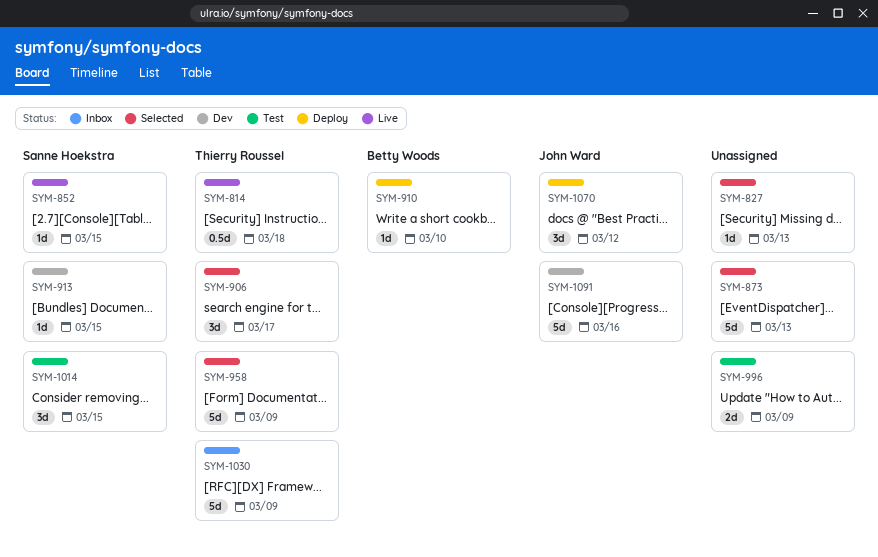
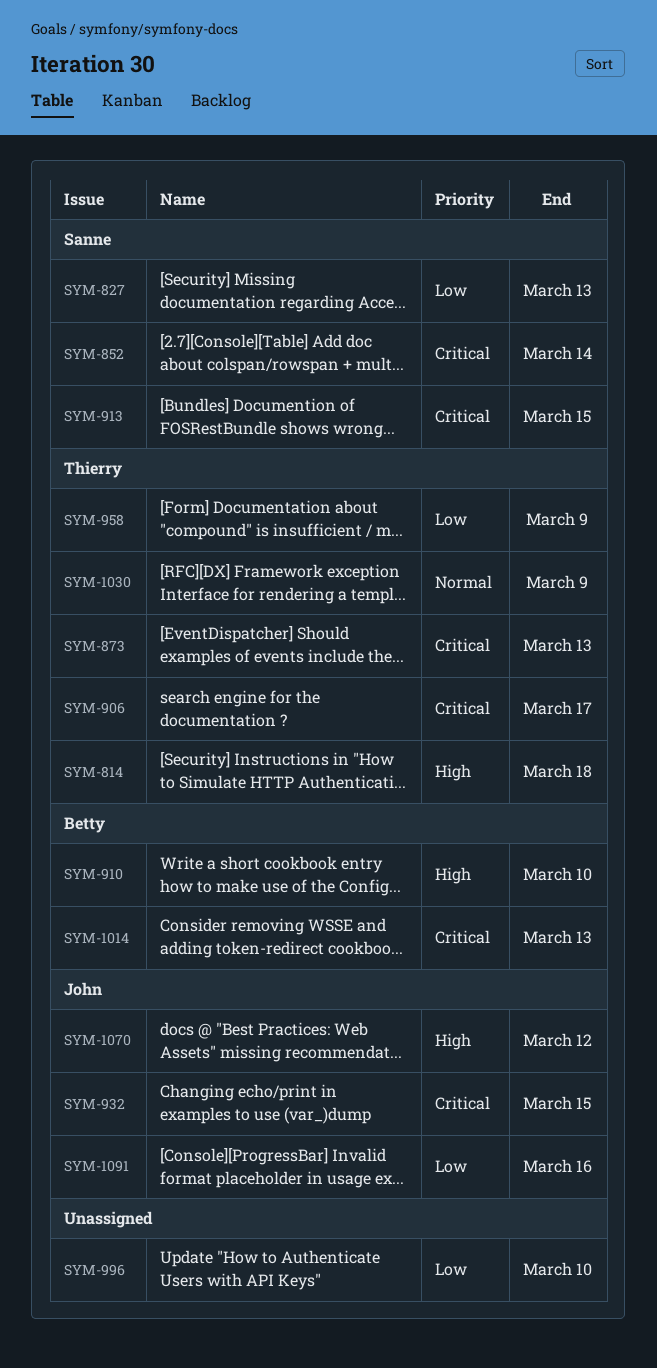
SYM-827, owner: none -> Sanne Hoekstra
SYM-852, due: Mar 15 -> Mar 14
SYM-873, owner: none -> Thierry Roussel
SYM-932: none -> present
SYM-996, due: Mar 9 -> Mar 10
SYM-1014, owner: Sanne Hoekstra -> Betty Woods
SYM-1014, due: Mar 15 -> Mar 13

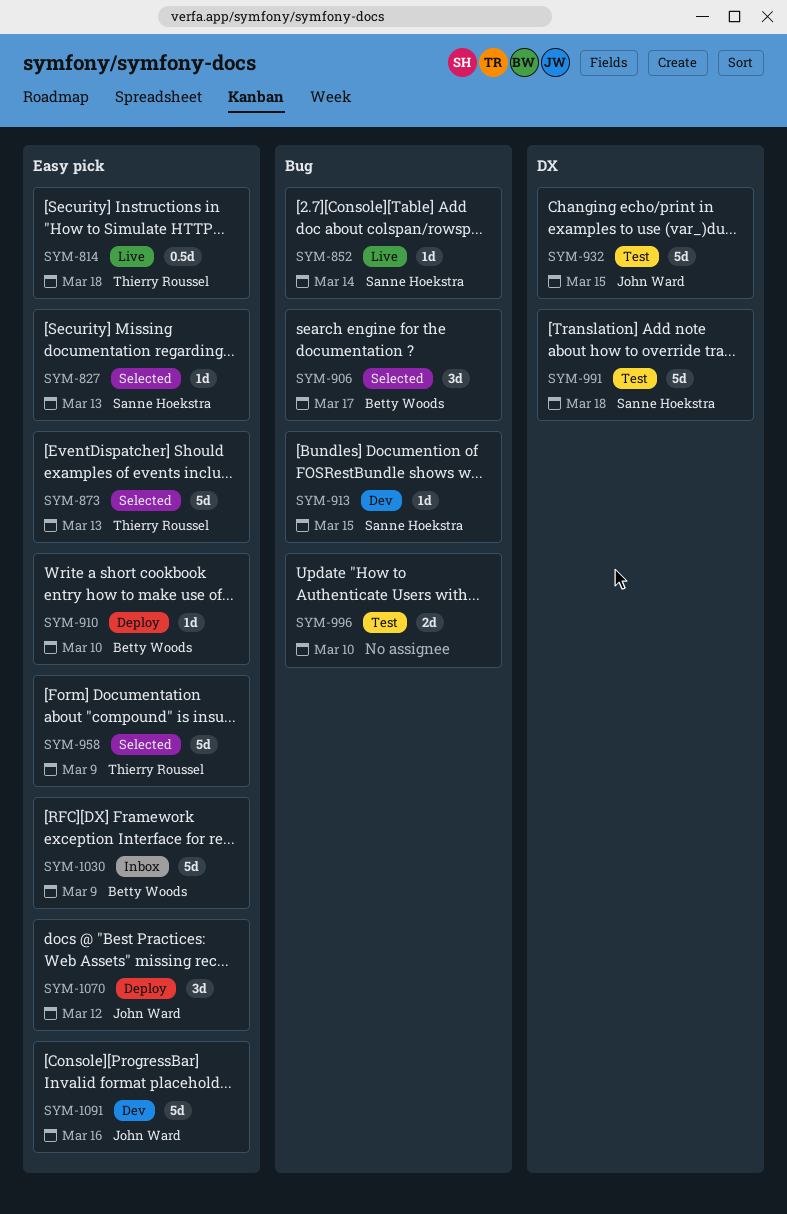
SYM-906, owner: Thierry Roussel -> Betty Woods
SYM-991: none -> present
SYM-1014: present -> none
SYM-1030, owner: Thierry Roussel -> Betty Woods

